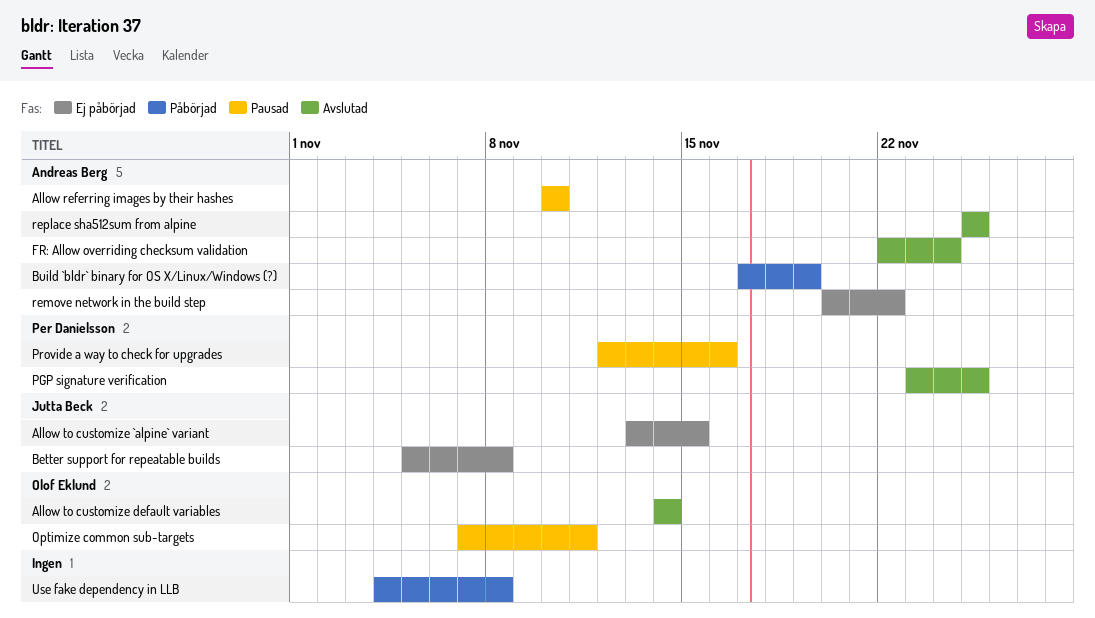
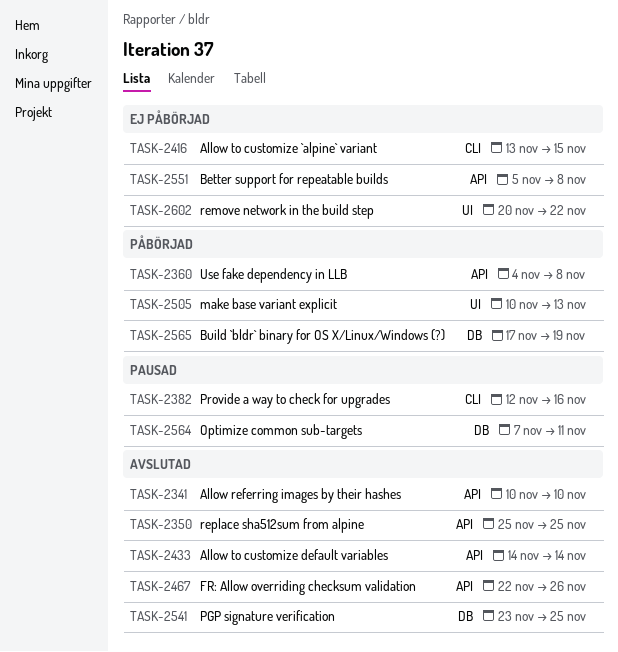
Allow referring images by their hashes, status: Pausad -> Avslutad
FR: Allow overriding checksum validation, due: Nov 24 -> Nov 26
make base variant explicit: none -> present

